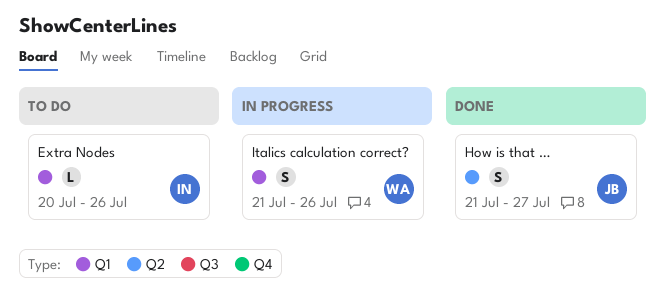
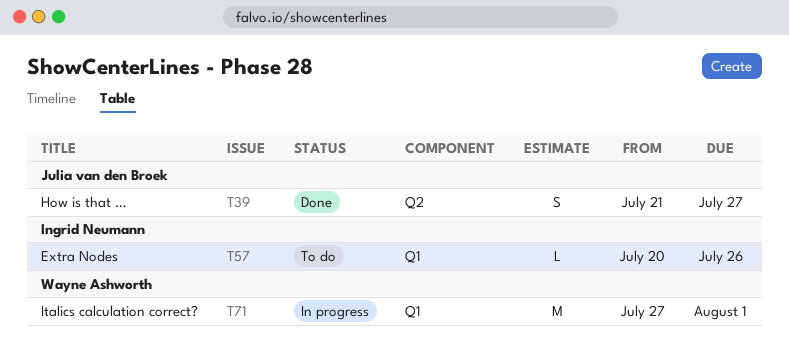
Italics calculation correct?, estimate: S -> M
Italics calculation correct?, start: Jul 21 -> Jul 27
Italics calculation correct?, due: Jul 26 -> Aug 1

